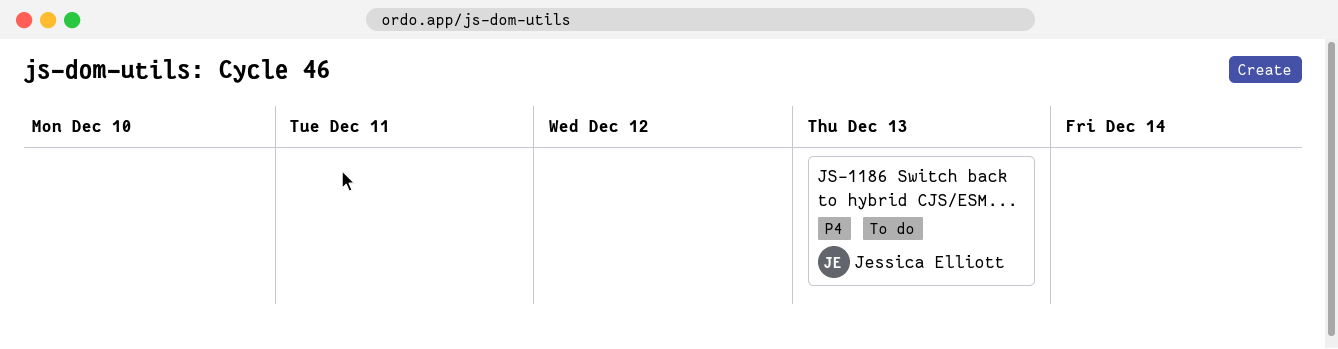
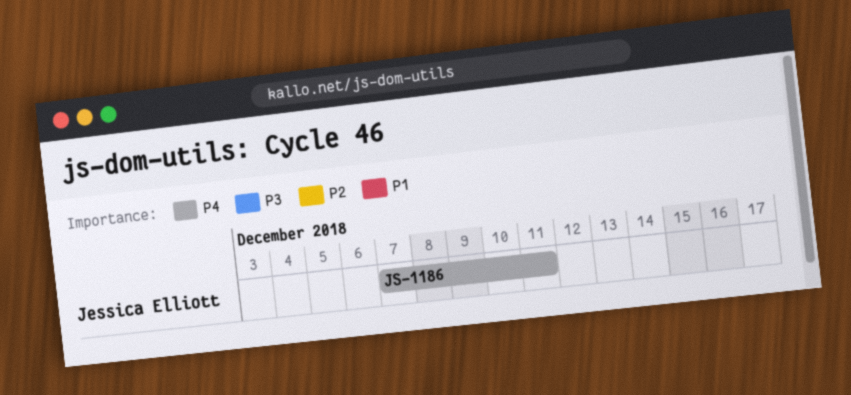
JS-1186, due: Dec 13 -> Dec 11

